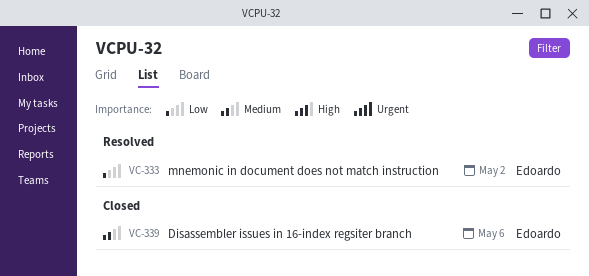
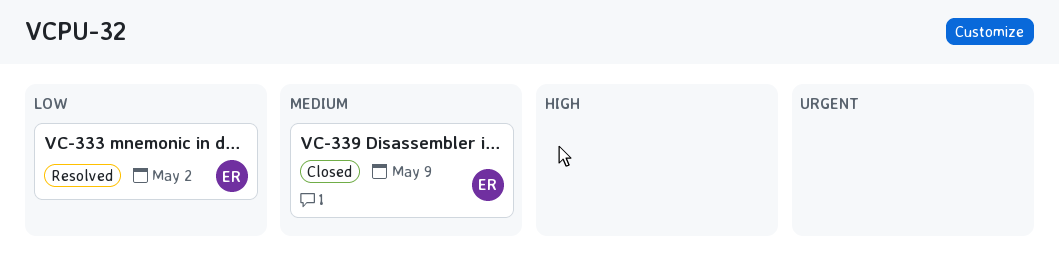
VC-339, due: May 6 -> May 9

